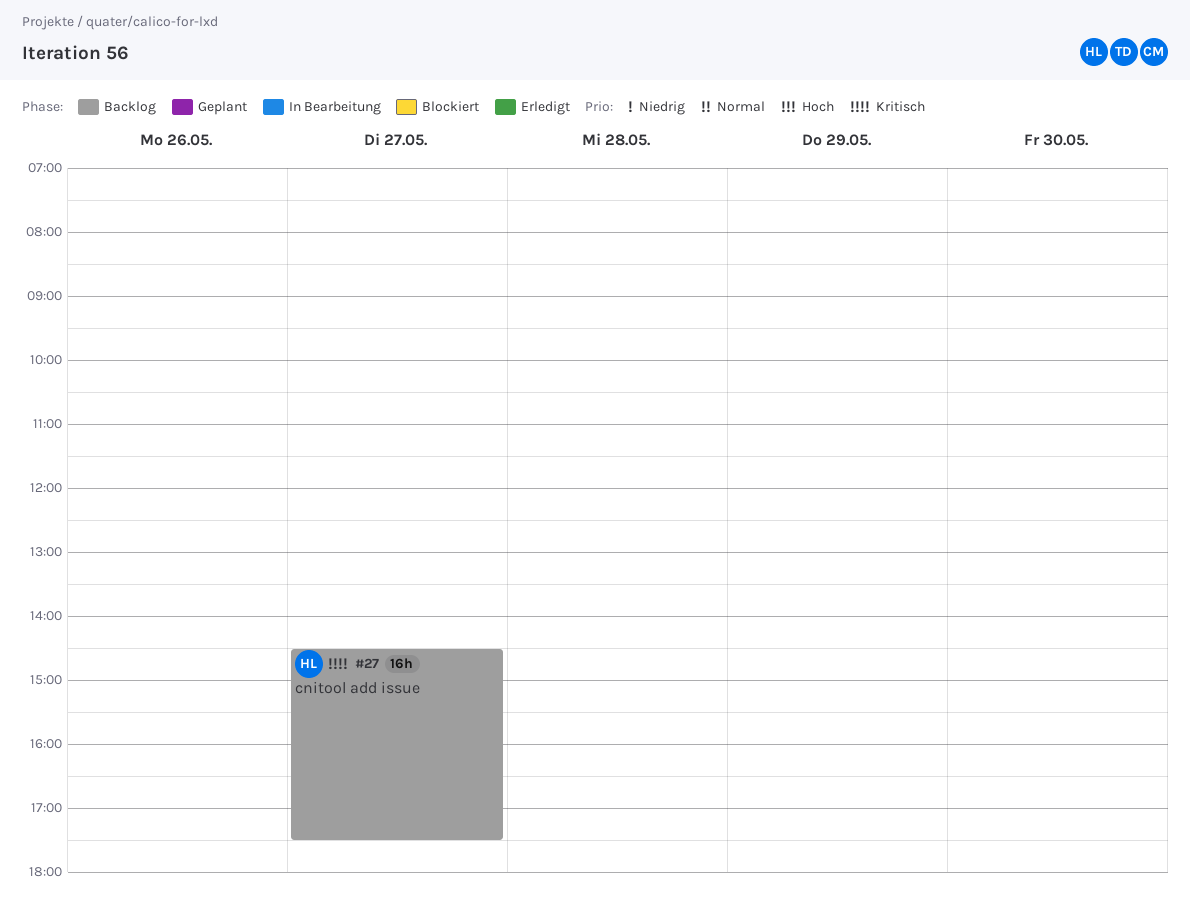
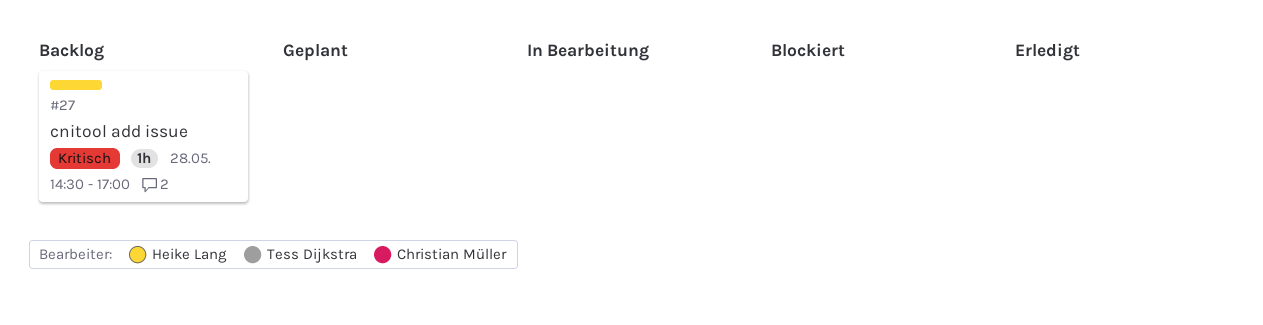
#27, estimate: 16h -> 1h
#27, day: May 27 -> May 28
#27, ends: 17:30 -> 17:00

